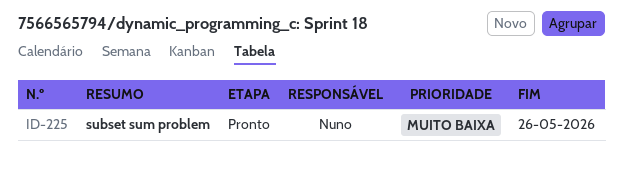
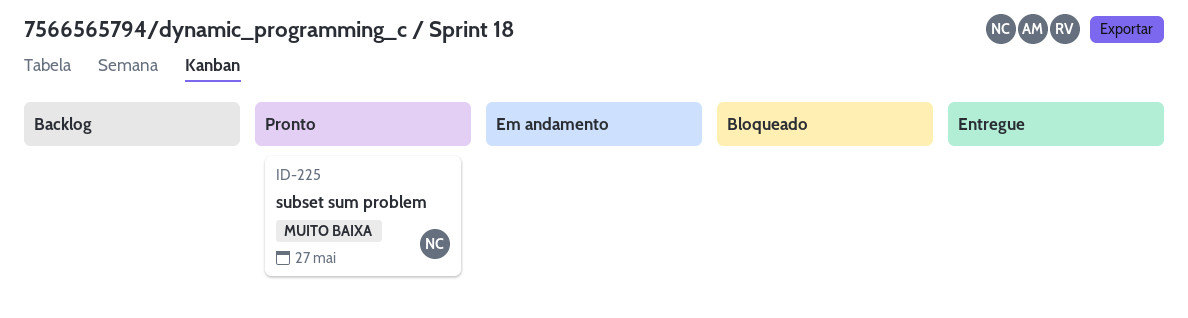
ID-225, due: May 26 -> May 27

